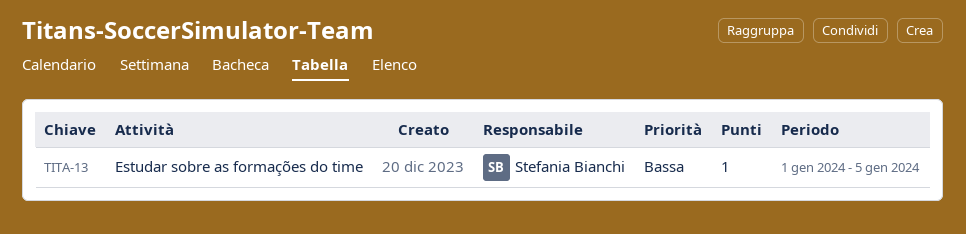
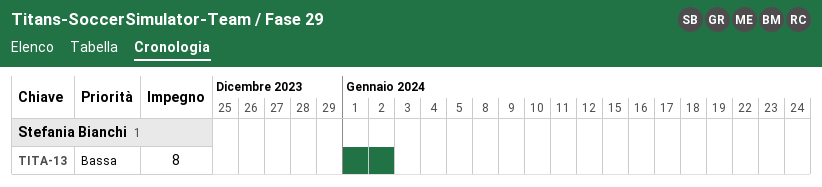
TITA-13, estimate: 1 -> 8
TITA-13, due: Jan 5 -> Jan 2

